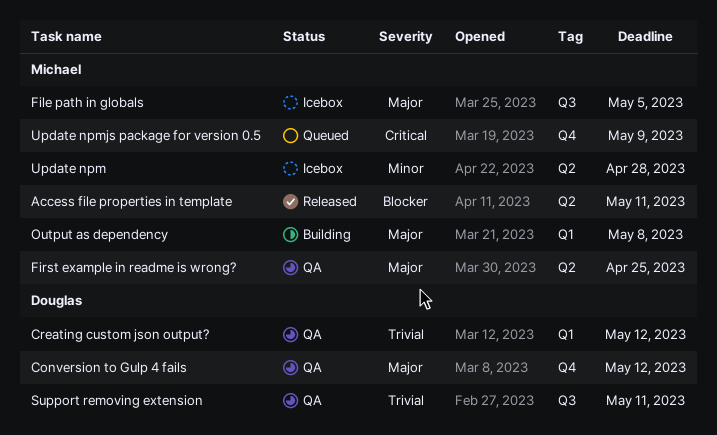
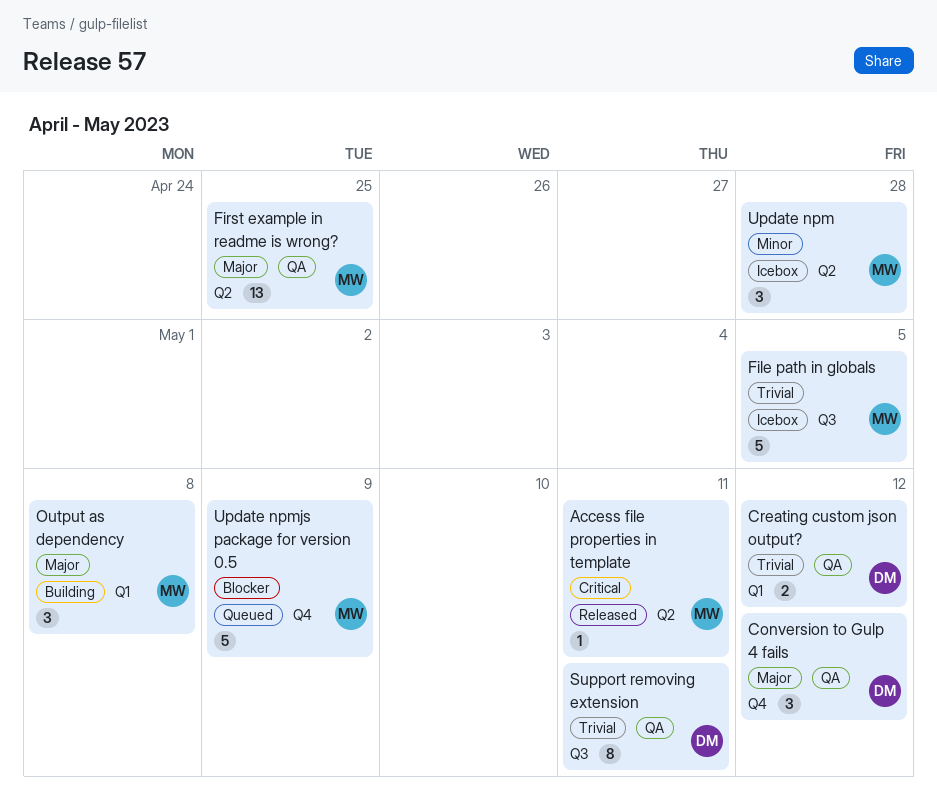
Access file properties in template, priority: Blocker -> Critical
File path in globals, priority: Major -> Trivial
Update npmjs package for version 0.5, priority: Critical -> Blocker

